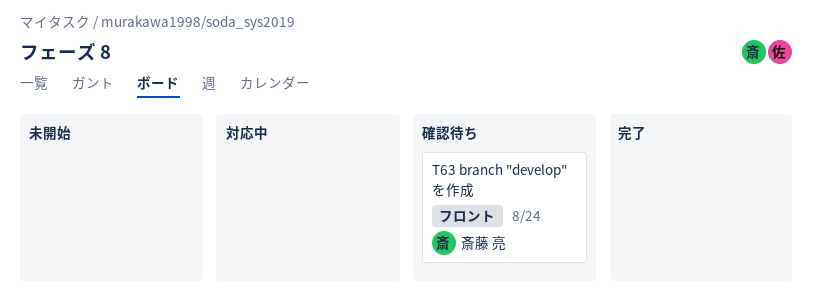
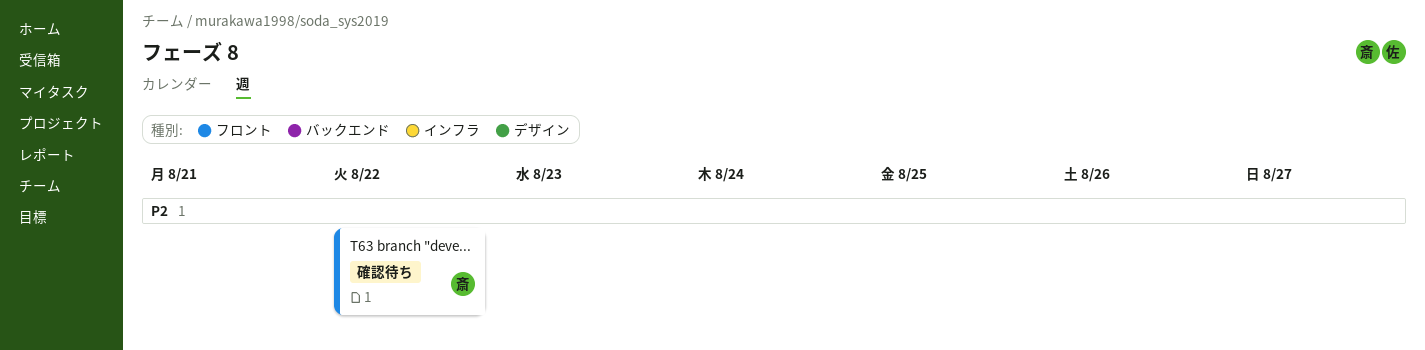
T63, due: Aug 24 -> Aug 22

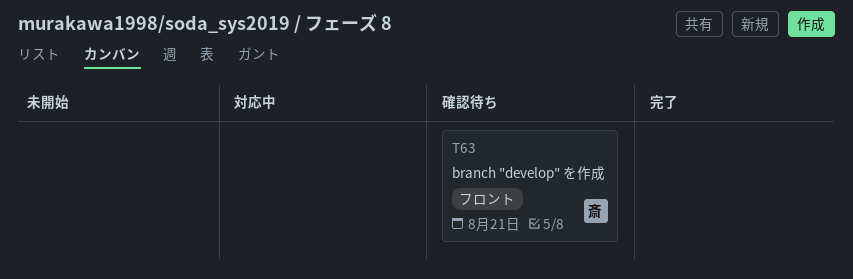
T63, due: Aug 22 -> Aug 21

